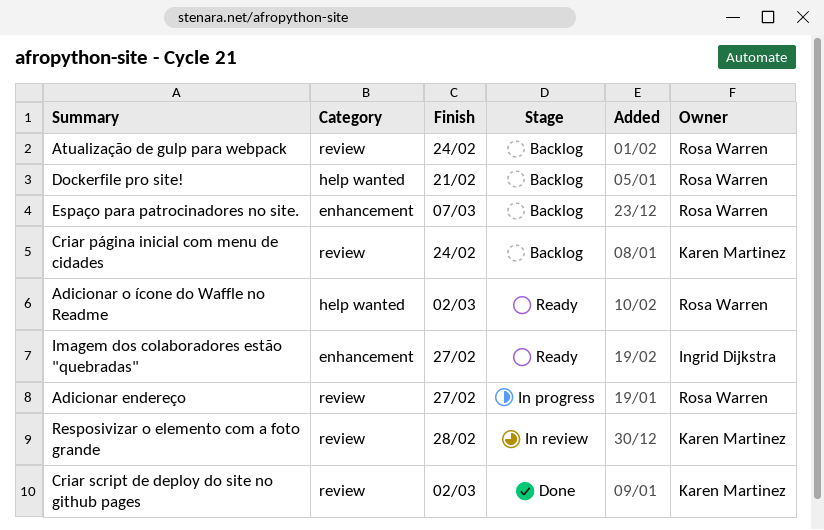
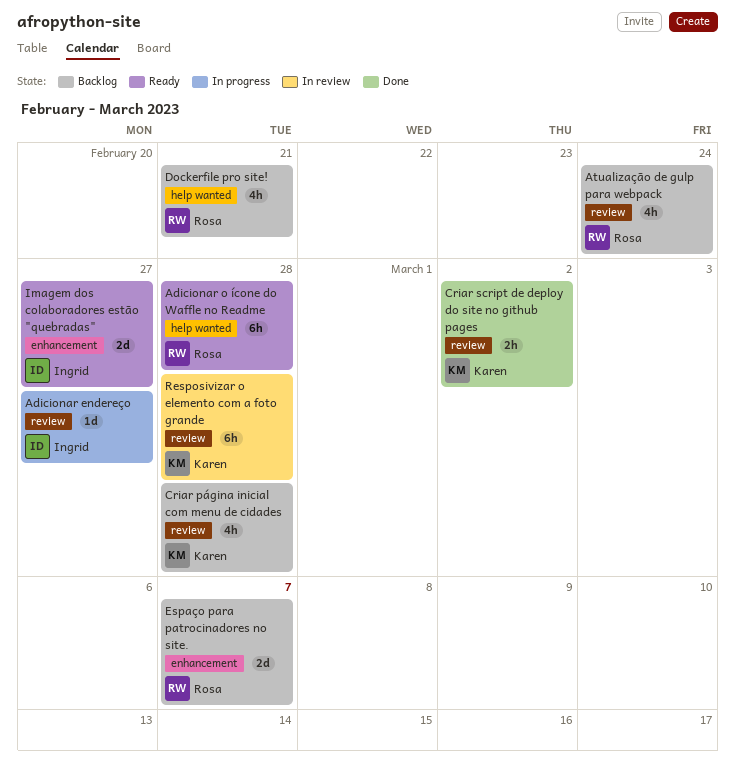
Adicionar endereço, owner: Rosa Warren -> Ingrid Dijkstra
Adicionar o ícone do Waffle no Readme, due: Mar 2 -> Feb 28
Criar página inicial com menu de cidades, due: Feb 24 -> Feb 28

